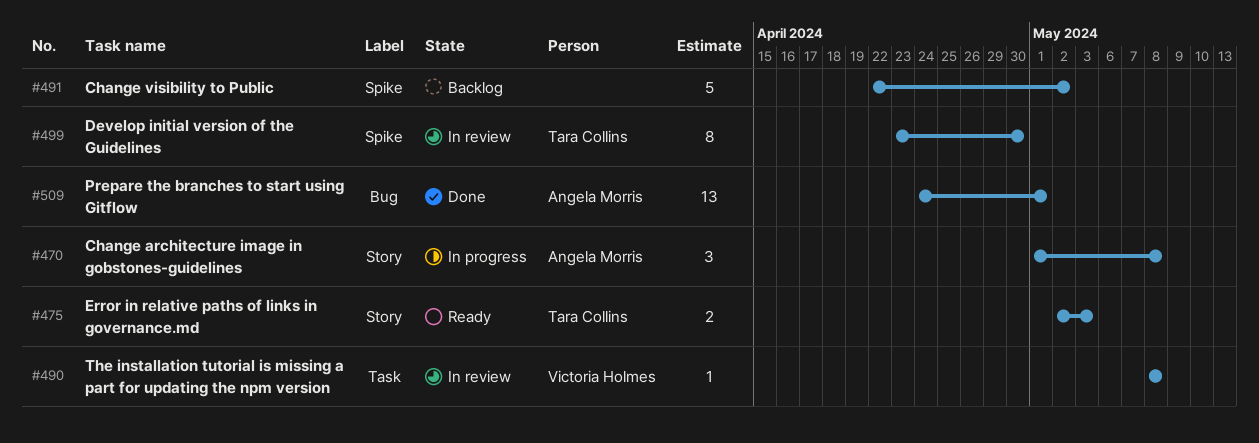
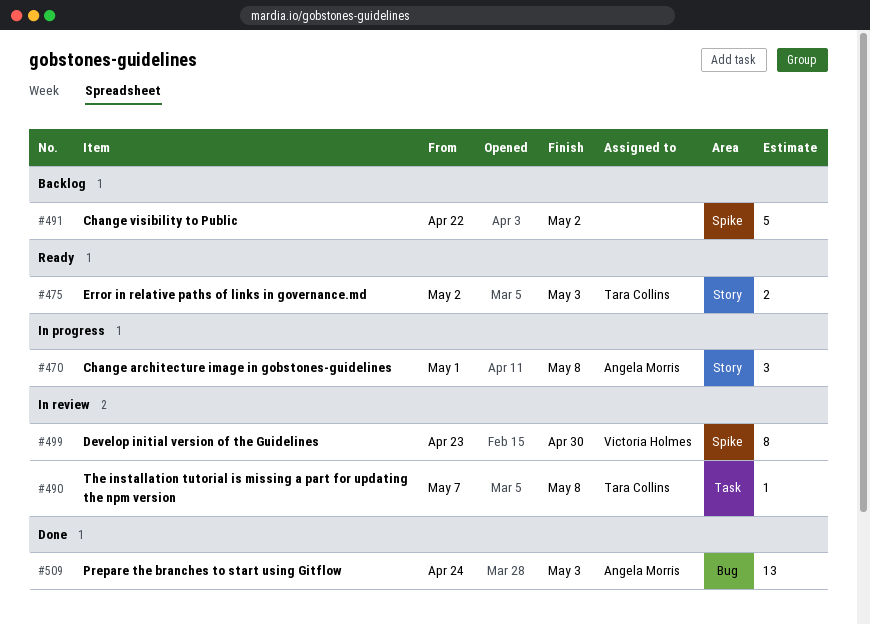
#490, owner: Victoria Holmes -> Tara Collins
#490, start: May 8 -> May 7
#499, owner: Tara Collins -> Victoria Holmes
#509, due: May 1 -> May 3

